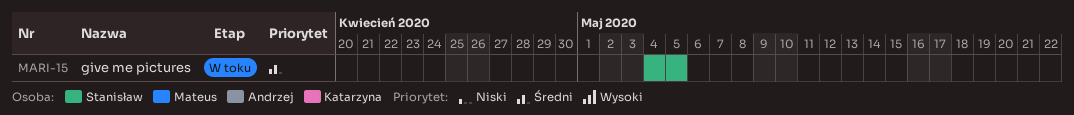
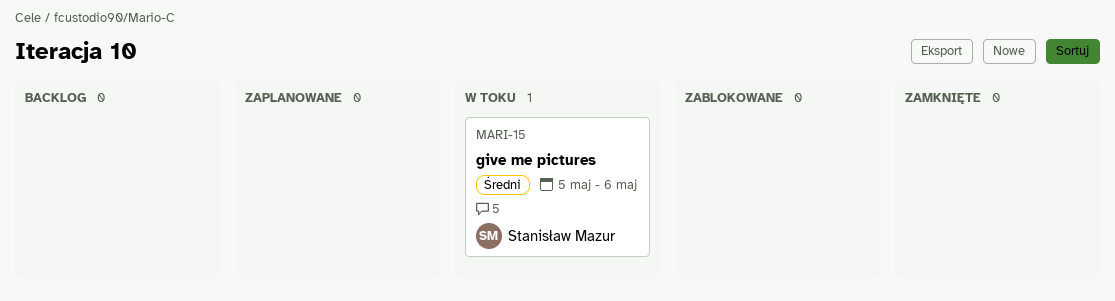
MARI-15, start: May 4 -> May 5
MARI-15, due: May 5 -> May 6

